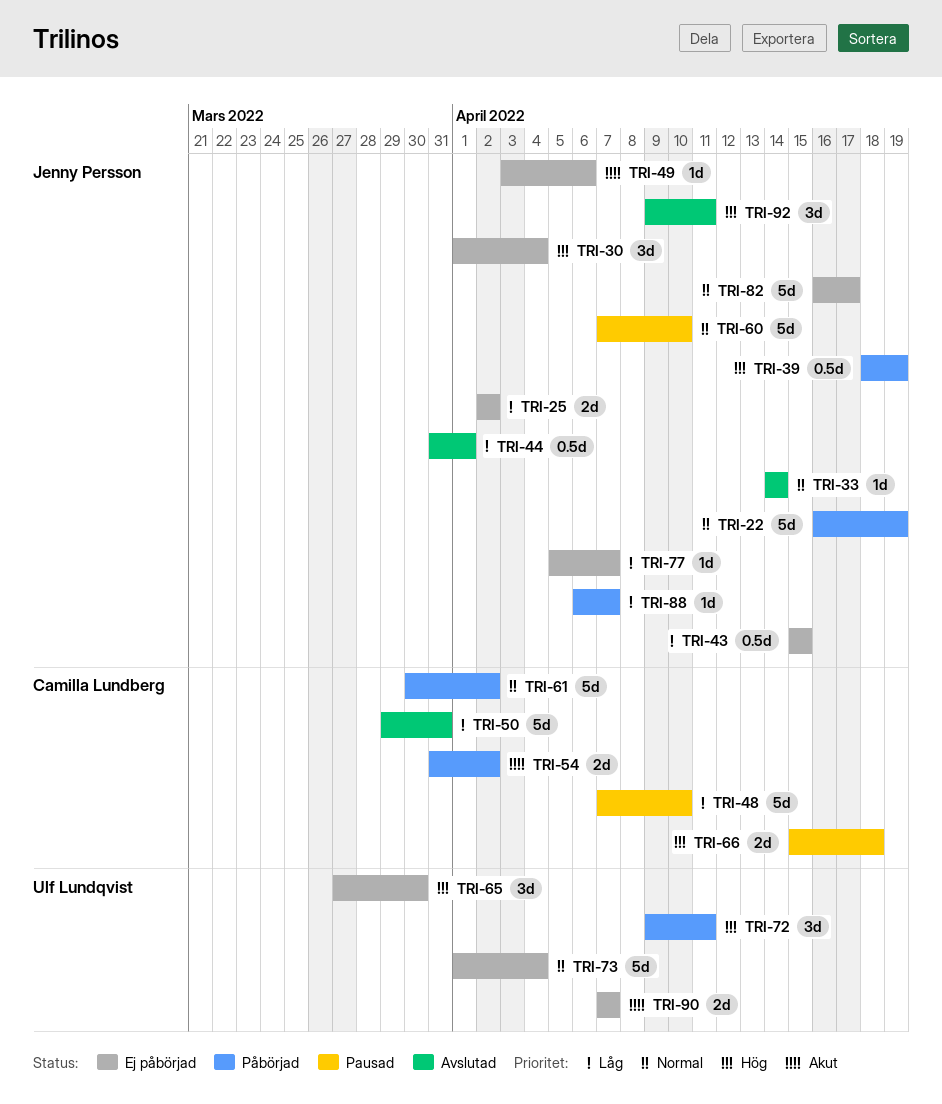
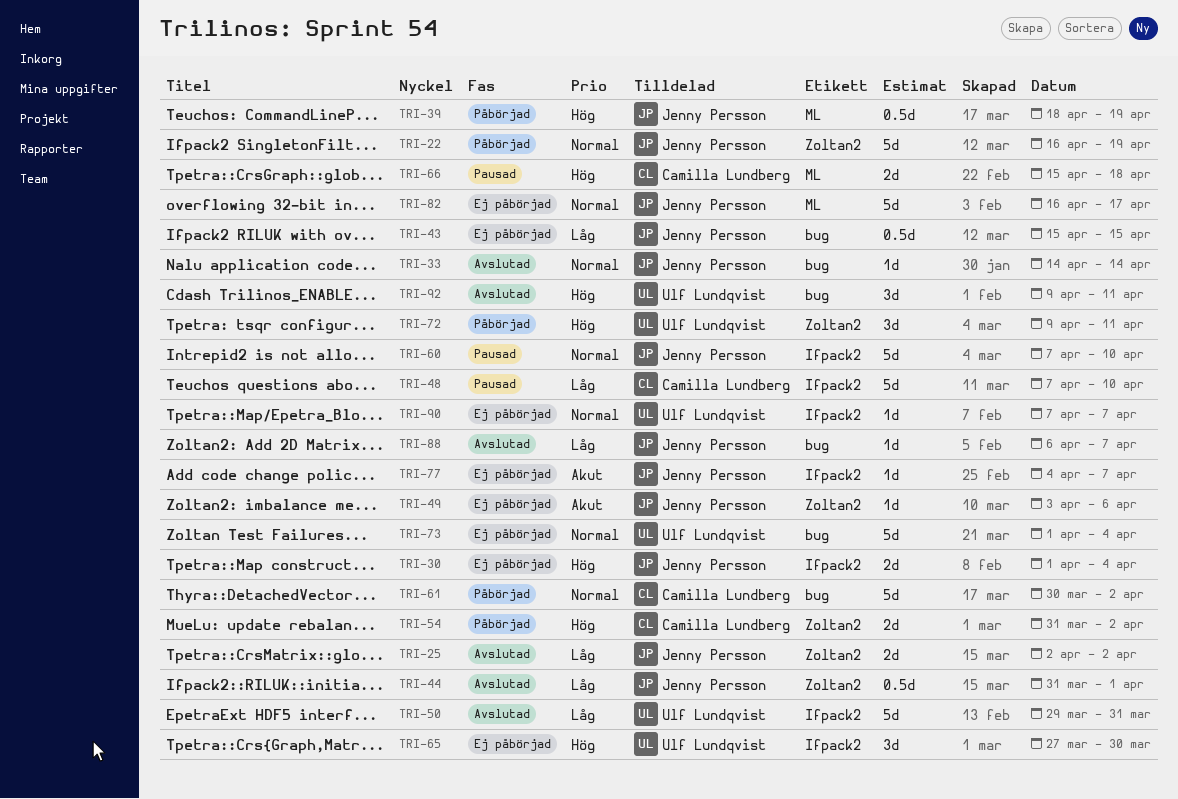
TRI-25, status: Ej påbörjad -> Avslutad
TRI-30, estimate: 3d -> 2d
TRI-50, owner: Camilla Lundberg -> Ulf Lundqvist
TRI-54, priority: Akut -> Hög
TRI-77, priority: Låg -> Akut
TRI-77, start: Apr 5 -> Apr 4
TRI-88, status: Påbörjad -> Avslutad
TRI-90, priority: Akut -> Normal
TRI-90, estimate: 2d -> 1d
TRI-92, owner: Jenny Persson -> Ulf Lundqvist

